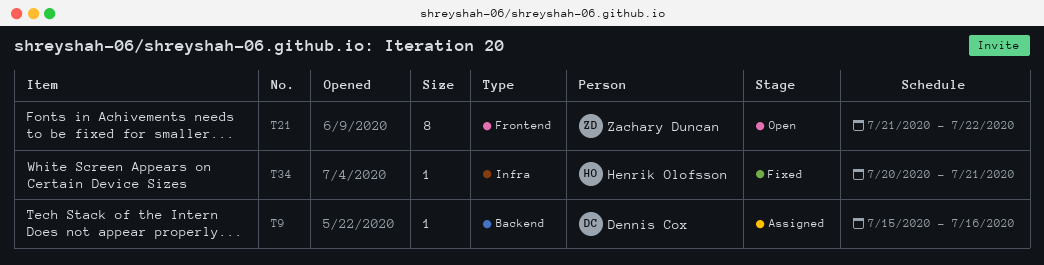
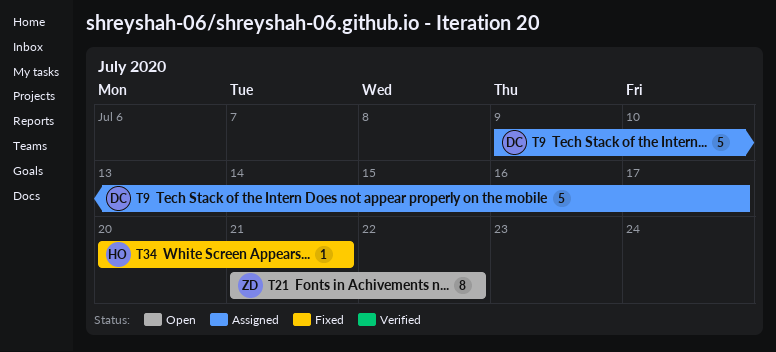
T9, estimate: 1 -> 5
T9, start: Jul 15 -> Jul 9
T9, due: Jul 16 -> Jul 17

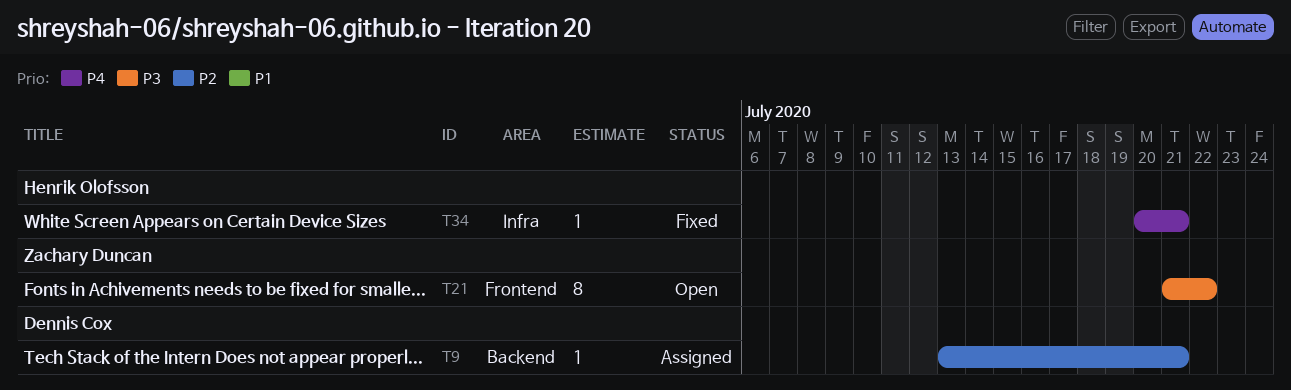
T9, estimate: 5 -> 1
T9, start: Jul 9 -> Jul 13
T9, due: Jul 17 -> Jul 21

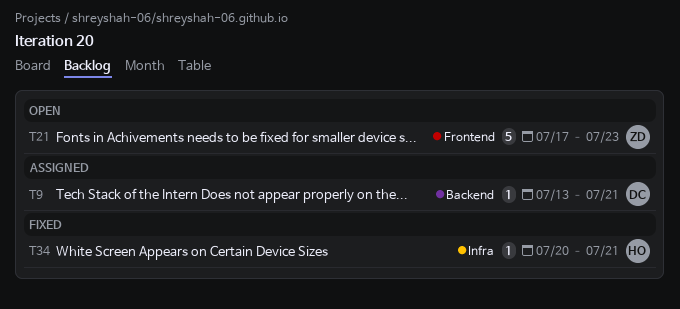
T21, estimate: 8 -> 5
T21, start: Jul 21 -> Jul 17
T21, due: Jul 22 -> Jul 23

